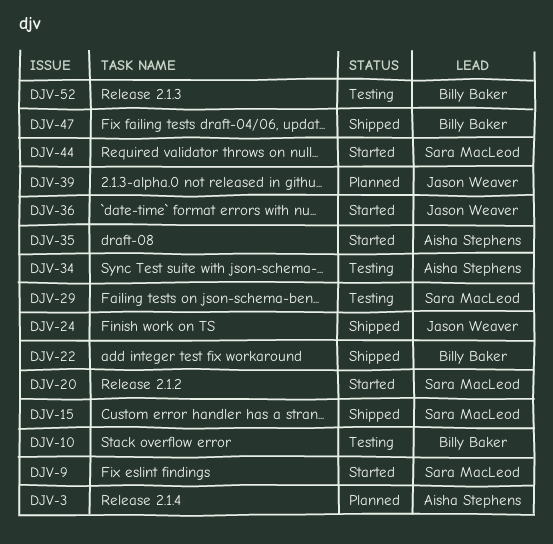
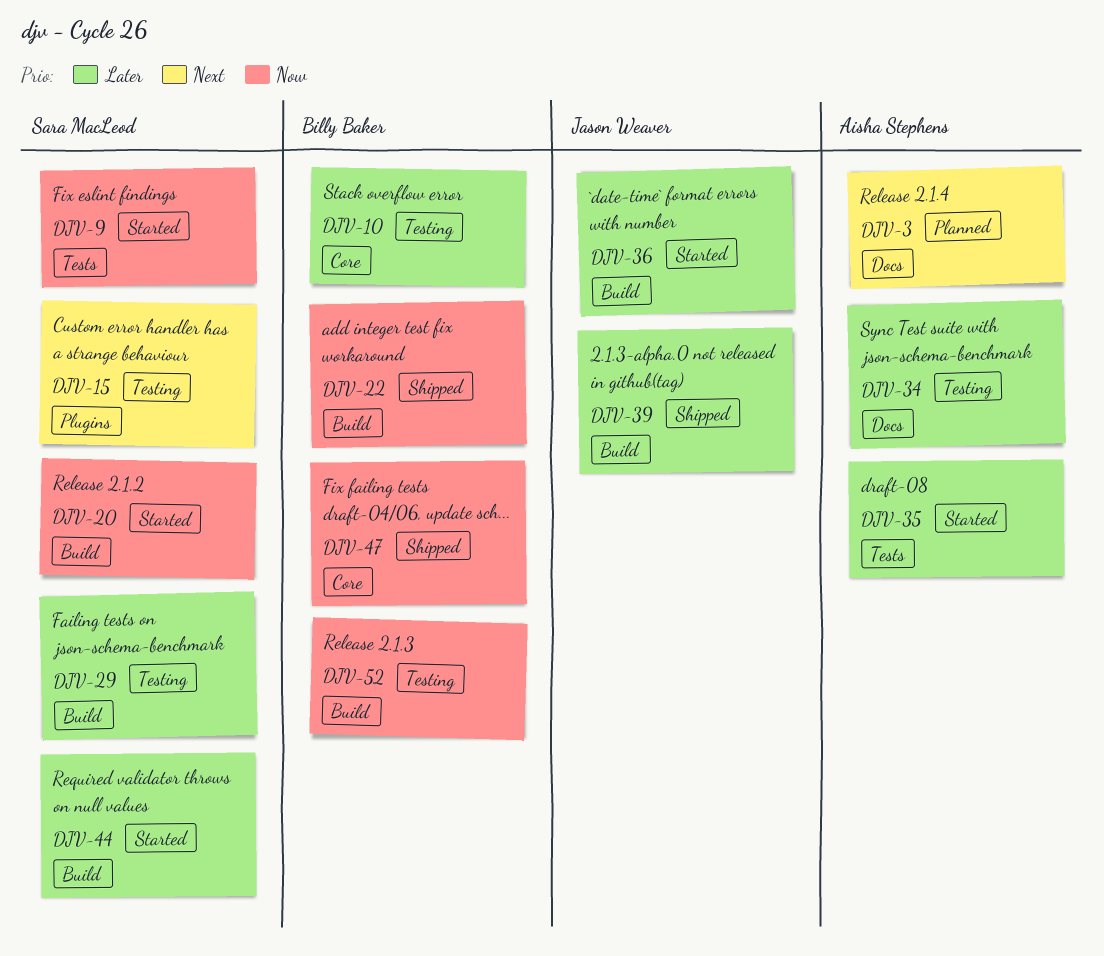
DJV-15, status: Shipped -> Testing
DJV-24: present -> none
DJV-39, status: Planned -> Shipped

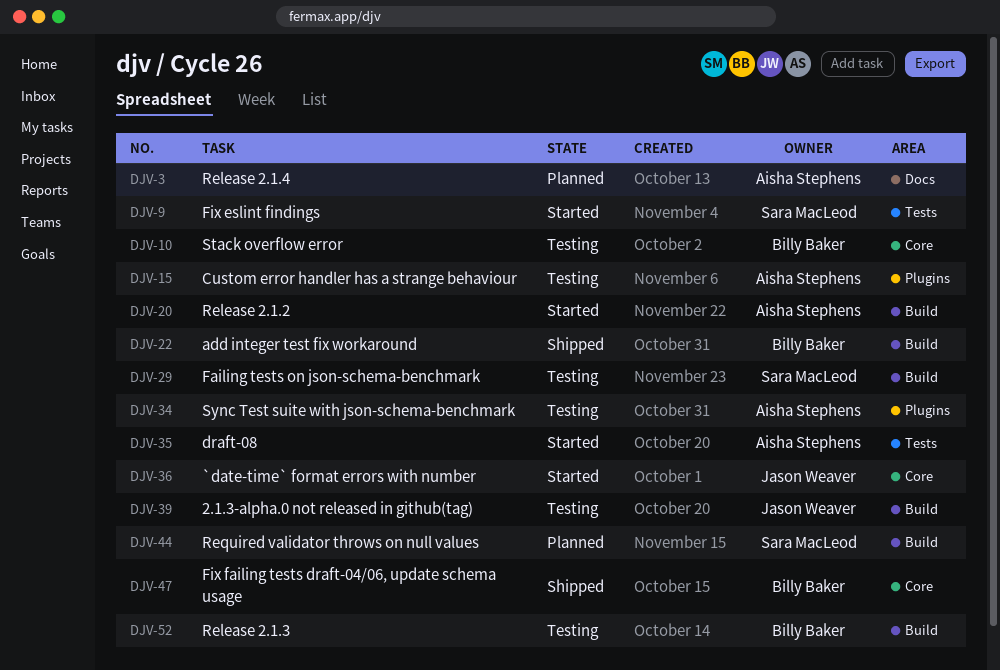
DJV-15, owner: Sara MacLeod -> Aisha Stephens
DJV-20, owner: Sara MacLeod -> Aisha Stephens
DJV-34, label: Docs -> Plugins
DJV-36, label: Build -> Core
DJV-39, status: Shipped -> Testing
DJV-44, status: Started -> Planned

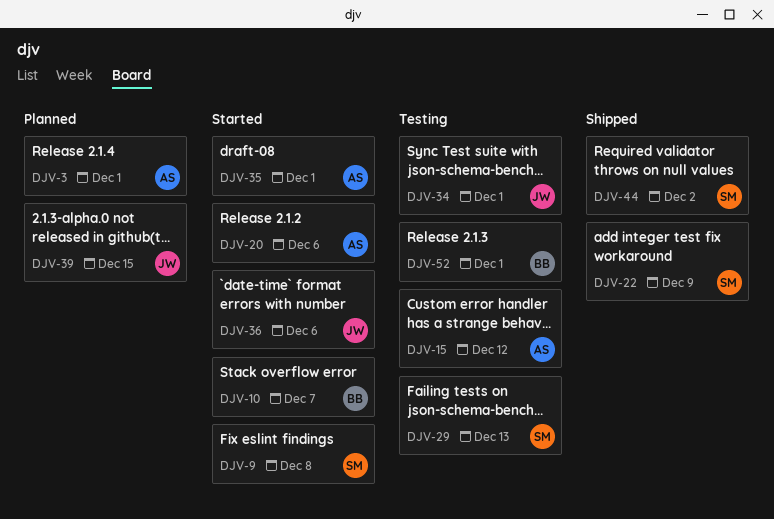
DJV-10, status: Testing -> Started
DJV-22, owner: Billy Baker -> Sara MacLeod
DJV-34, owner: Aisha Stephens -> Jason Weaver
DJV-39, status: Testing -> Planned
DJV-44, status: Planned -> Shipped
DJV-47: present -> none

